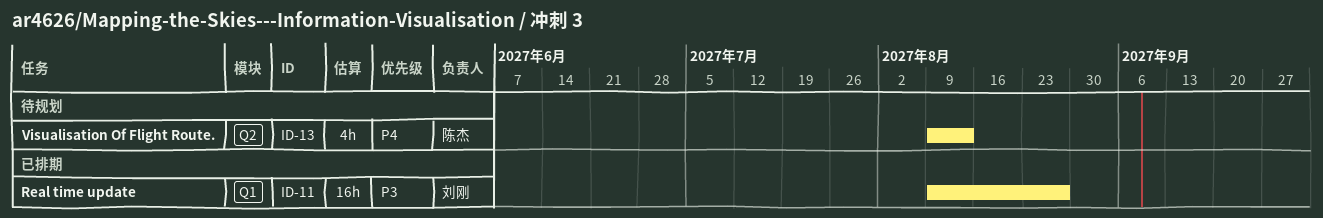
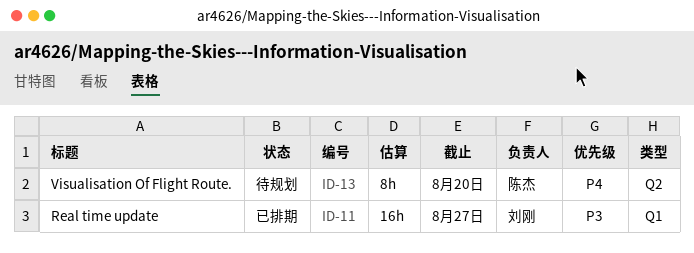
ID-13, estimate: 4h -> 8h
ID-13, due: Aug 13 -> Aug 20

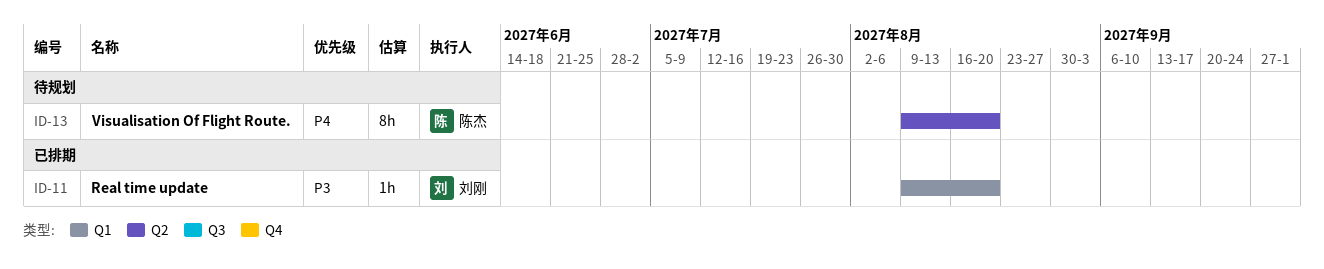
ID-11, estimate: 16h -> 1h
ID-11, due: Aug 27 -> Aug 20

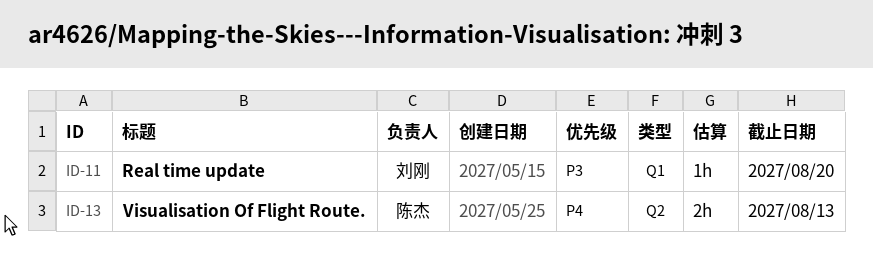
ID-13, estimate: 8h -> 2h
ID-13, due: Aug 20 -> Aug 13

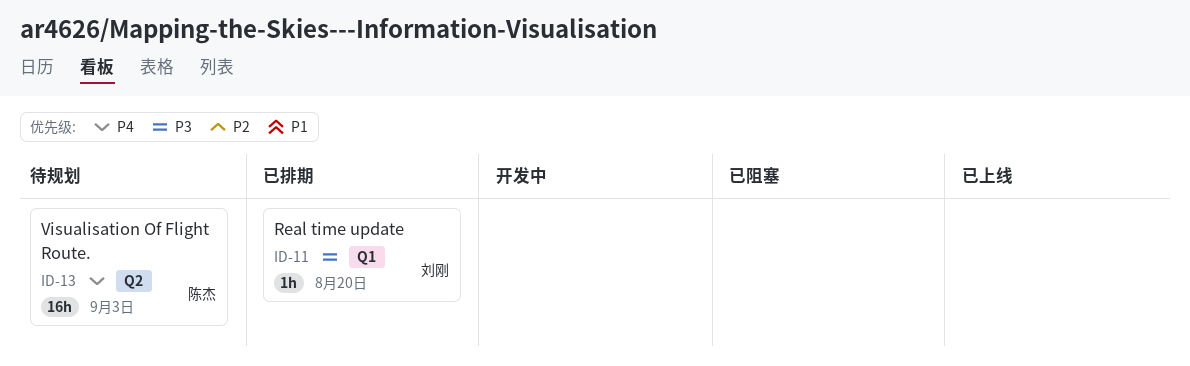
ID-13, estimate: 2h -> 16h
ID-13, due: Aug 13 -> Sep 3

